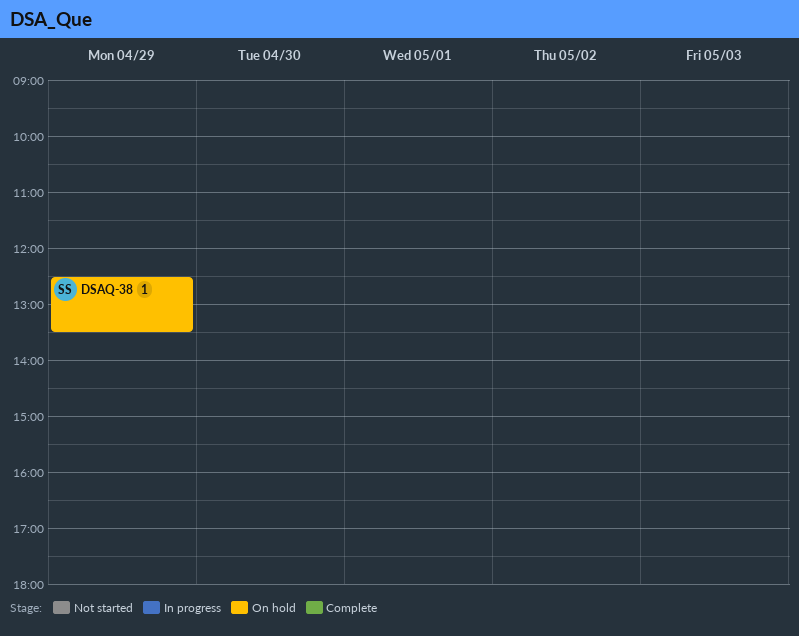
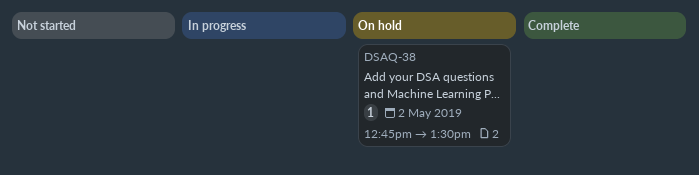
DSAQ-38, day: Apr 29 -> May 2
DSAQ-38, begins: 12:30 -> 12:45

